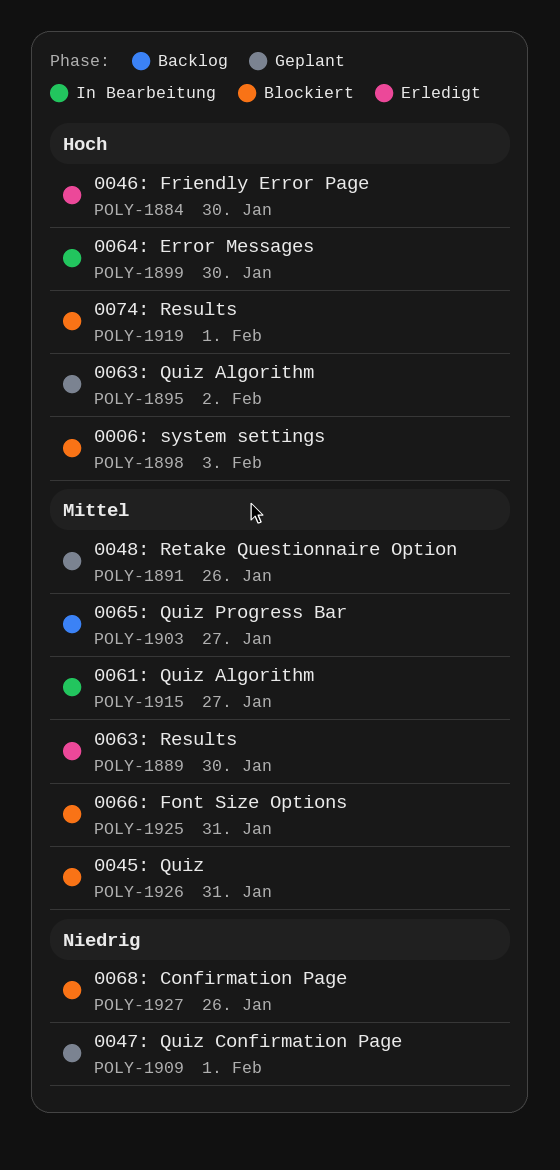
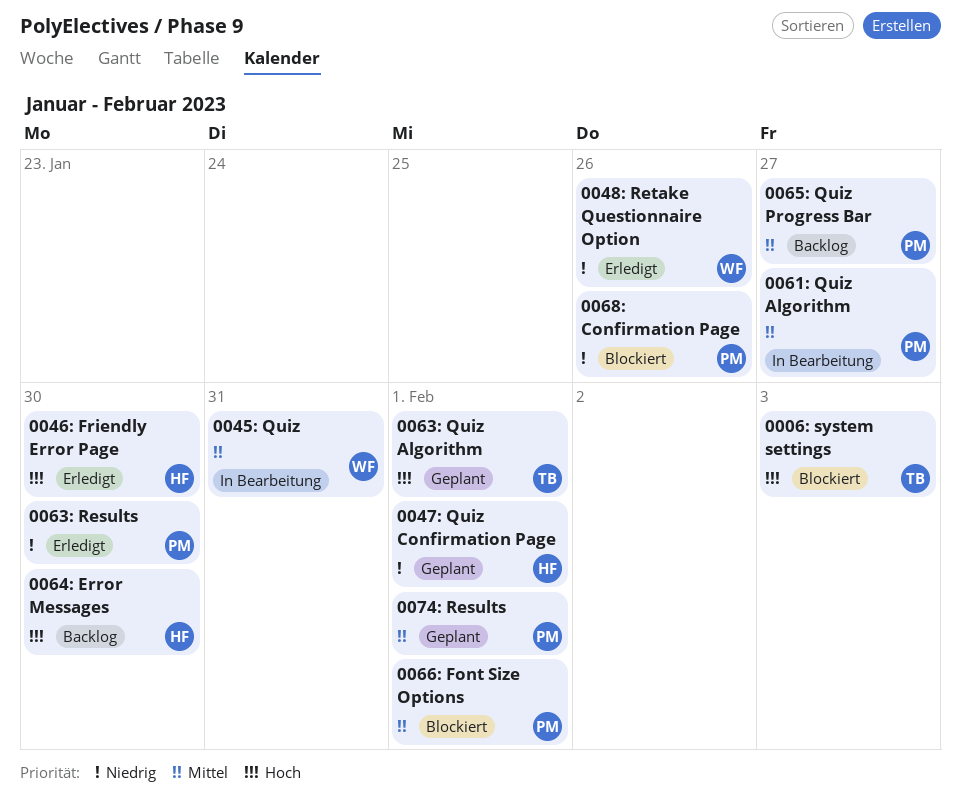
0045: Quiz, status: Blockiert -> In Bearbeitung
0048: Retake Questionnaire Option, status: Geplant -> Erledigt
0048: Retake Questionnaire Option, priority: Mittel -> Niedrig
0063: Quiz Algorithm, due: Feb 2 -> Feb 1
0063: Results, priority: Mittel -> Niedrig
0064: Error Messages, status: In Bearbeitung -> Backlog
0066: Font Size Options, due: Jan 31 -> Feb 1
0074: Results, status: Blockiert -> Geplant
0074: Results, priority: Hoch -> Mittel

